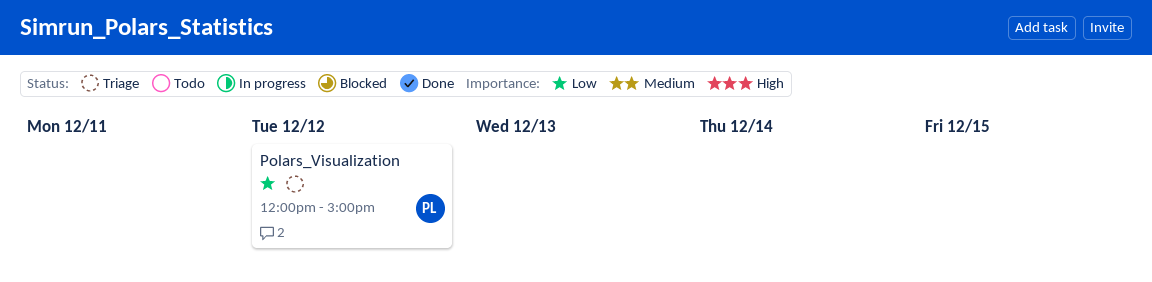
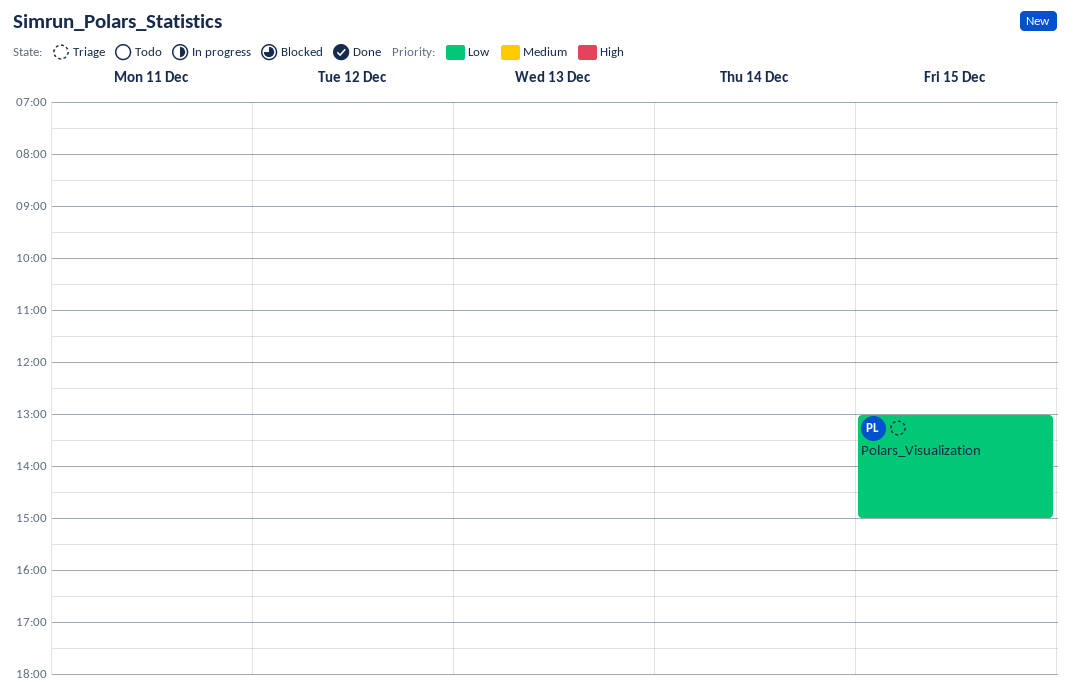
Polars_Visualization, day: Dec 12 -> Dec 15
Polars_Visualization, begins: 12:00 -> 13:00

